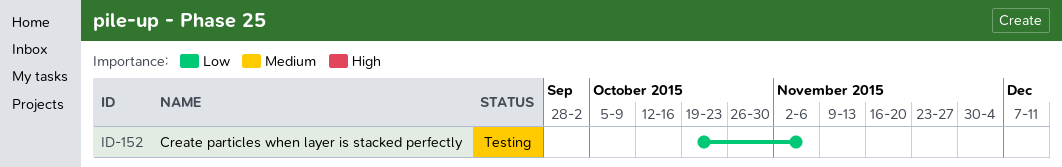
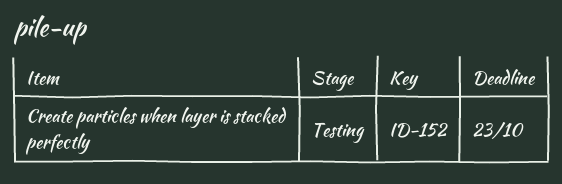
ID-152, due: Nov 6 -> Oct 23

